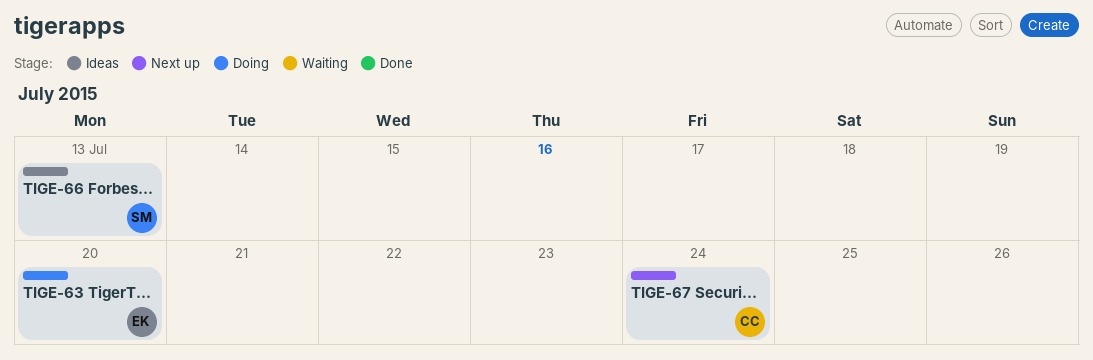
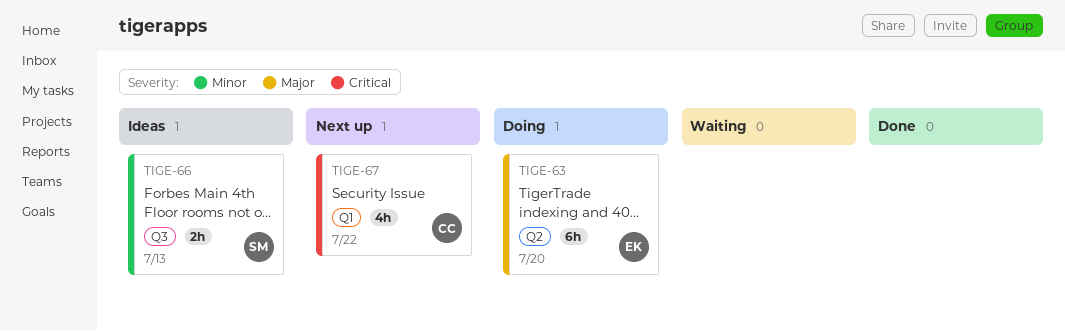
TIGE-67, due: Jul 24 -> Jul 22

